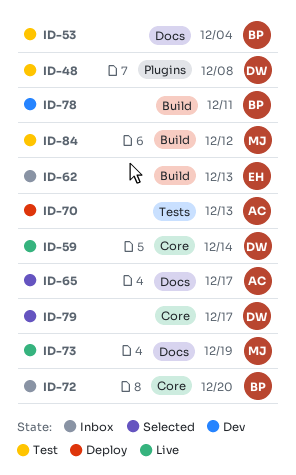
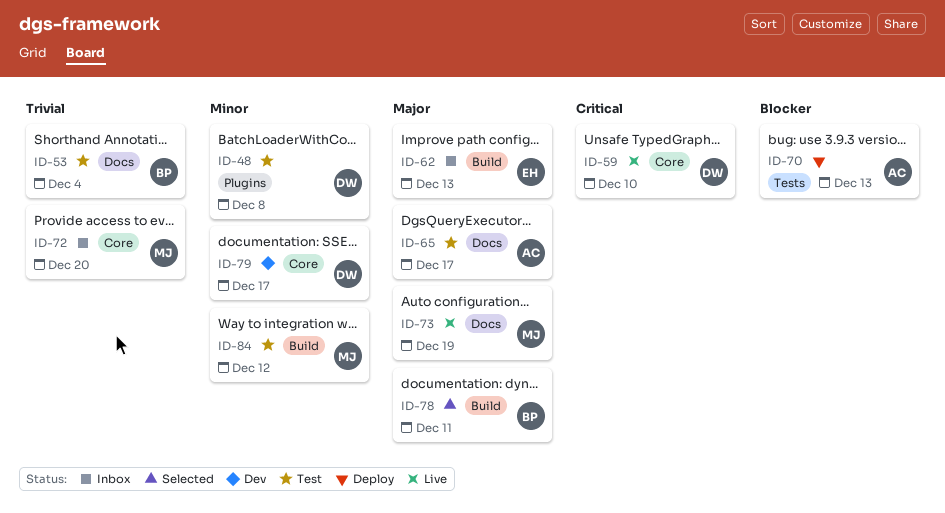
ID-59, due: Dec 14 -> Dec 10
ID-65, status: Selected -> Test
ID-72, owner: BP -> MJ
ID-78, status: Dev -> Selected
ID-79, status: Selected -> Dev

